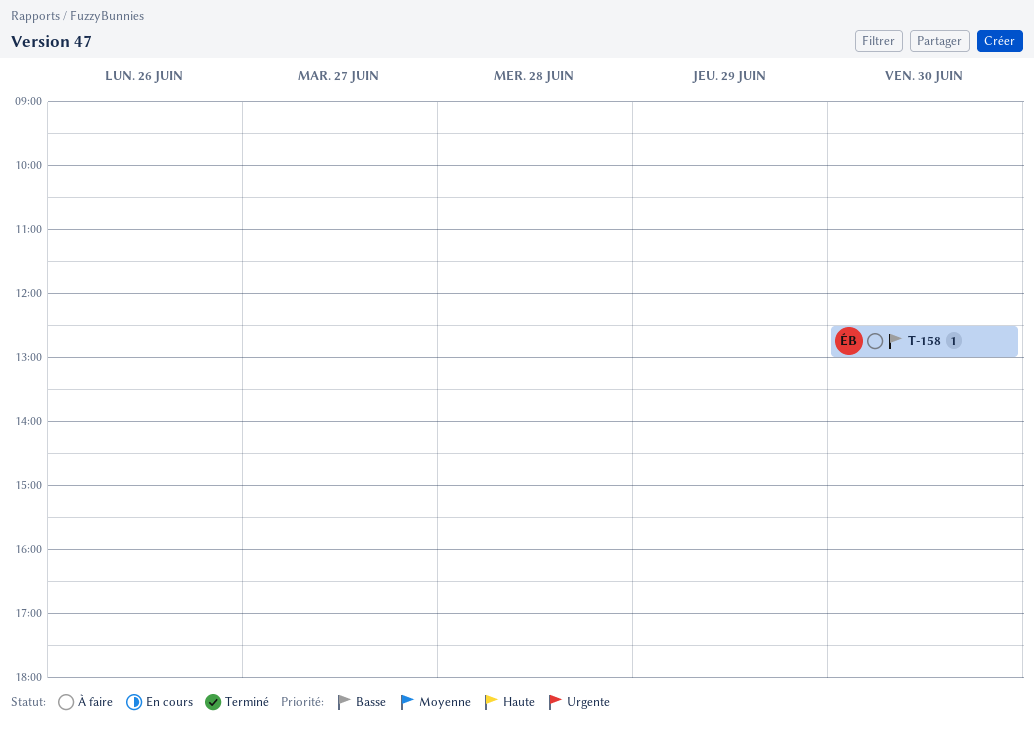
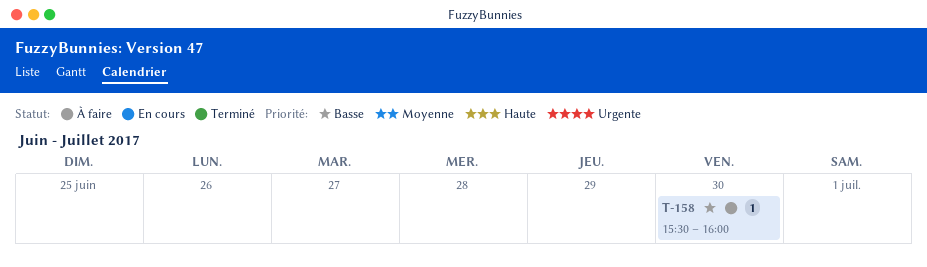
T-158, begins: 12:30 -> 15:30
T-158, ends: 13:00 -> 16:00

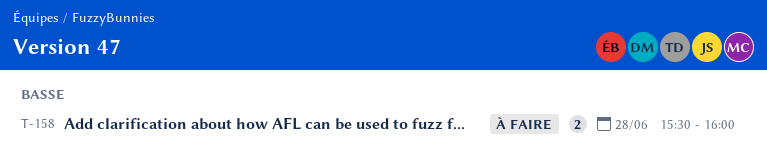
T-158, estimate: 1 -> 2
T-158, day: Jun 30 -> Jun 28

